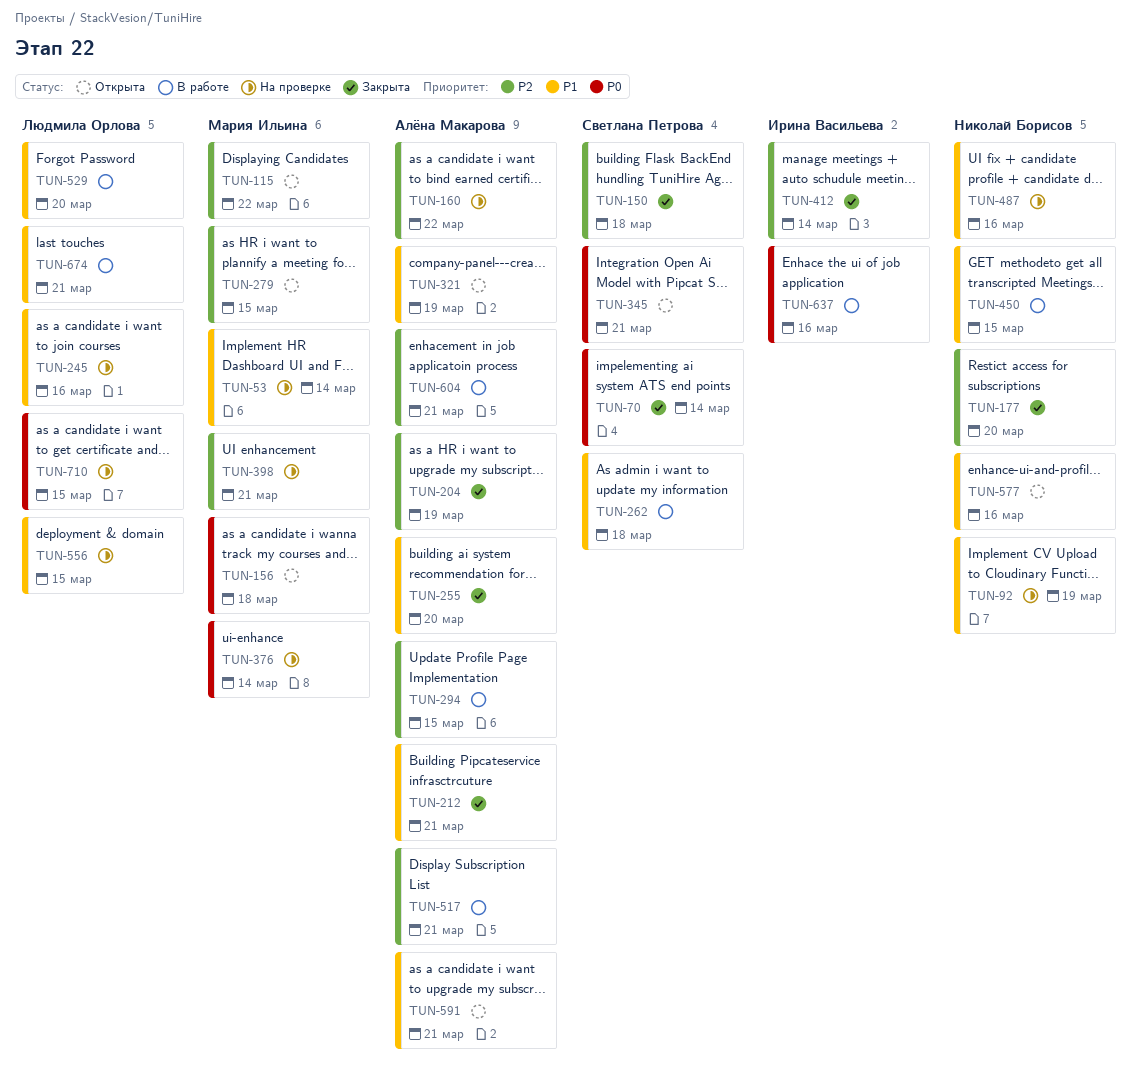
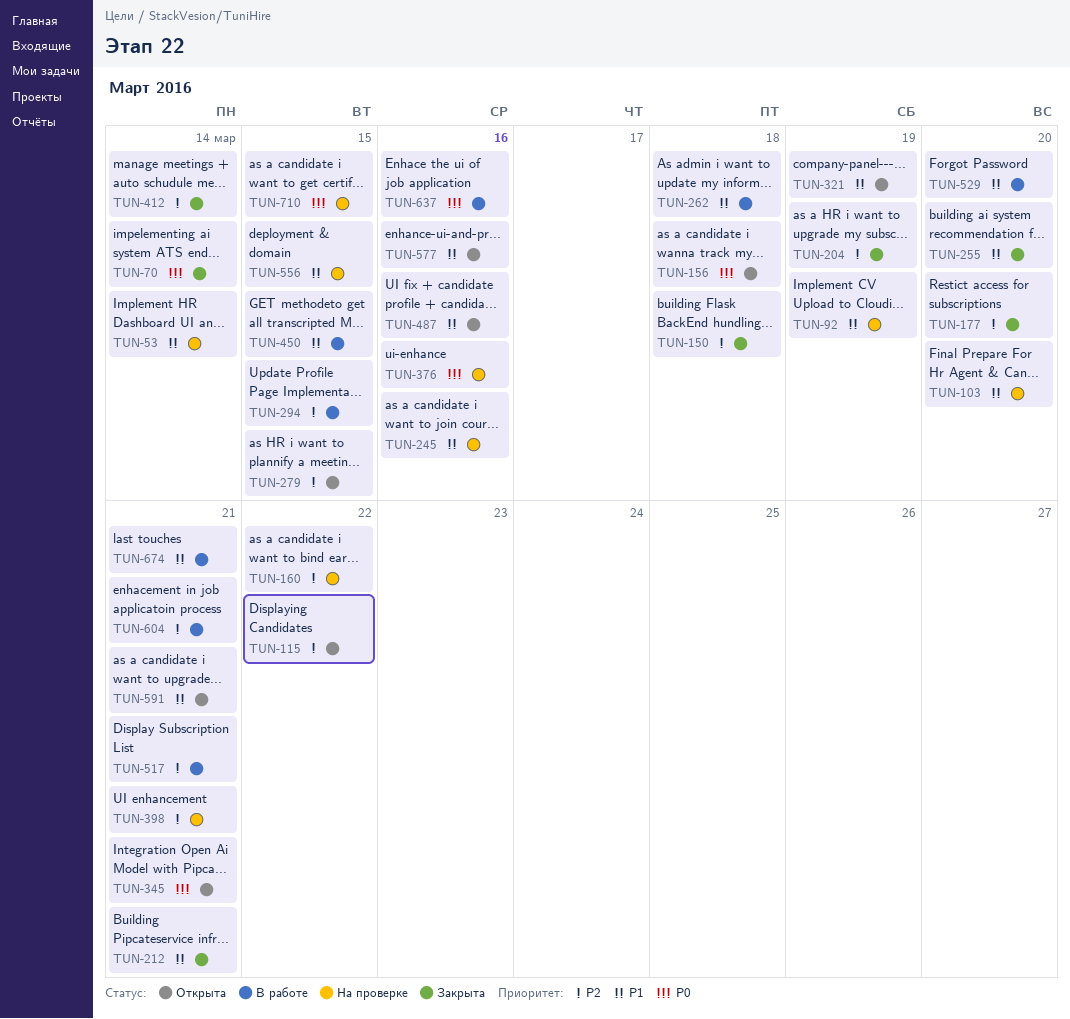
TUN-103: none -> present
TUN-376, due: Mar 14 -> Mar 16
TUN-487, status: На проверке -> Открыта

